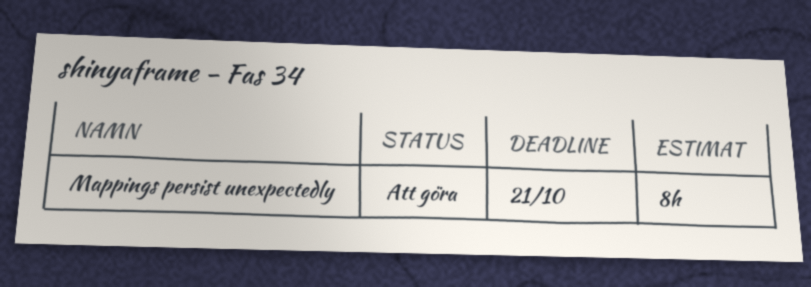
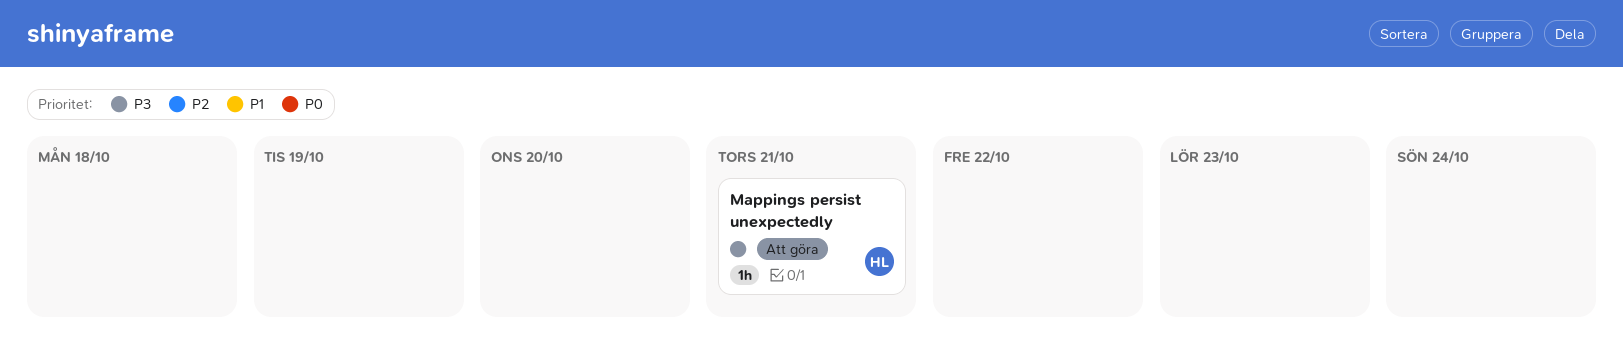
Mappings persist unexpectedly, estimate: 8h -> 1h

